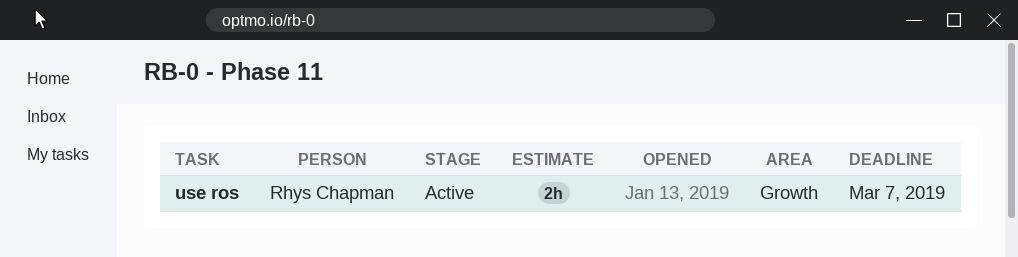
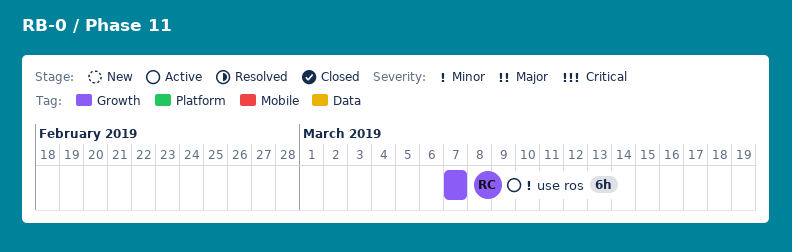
use ros, estimate: 2h -> 6h

